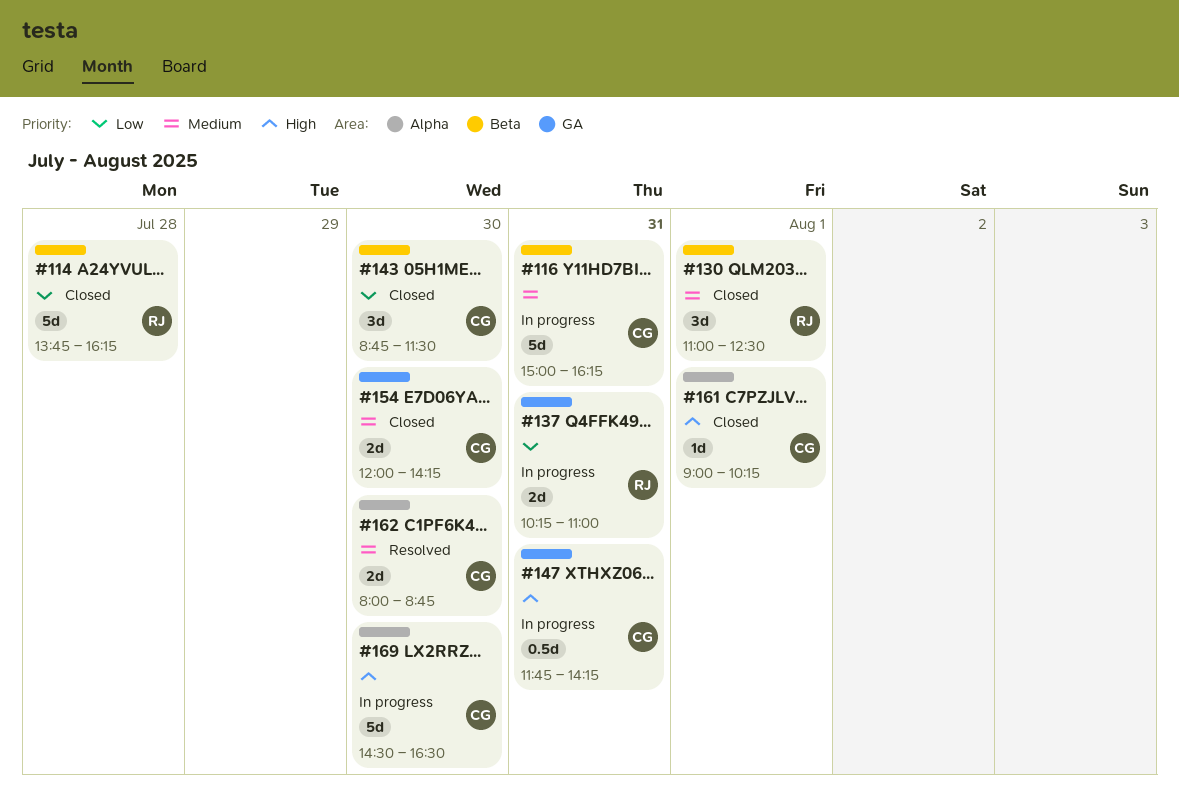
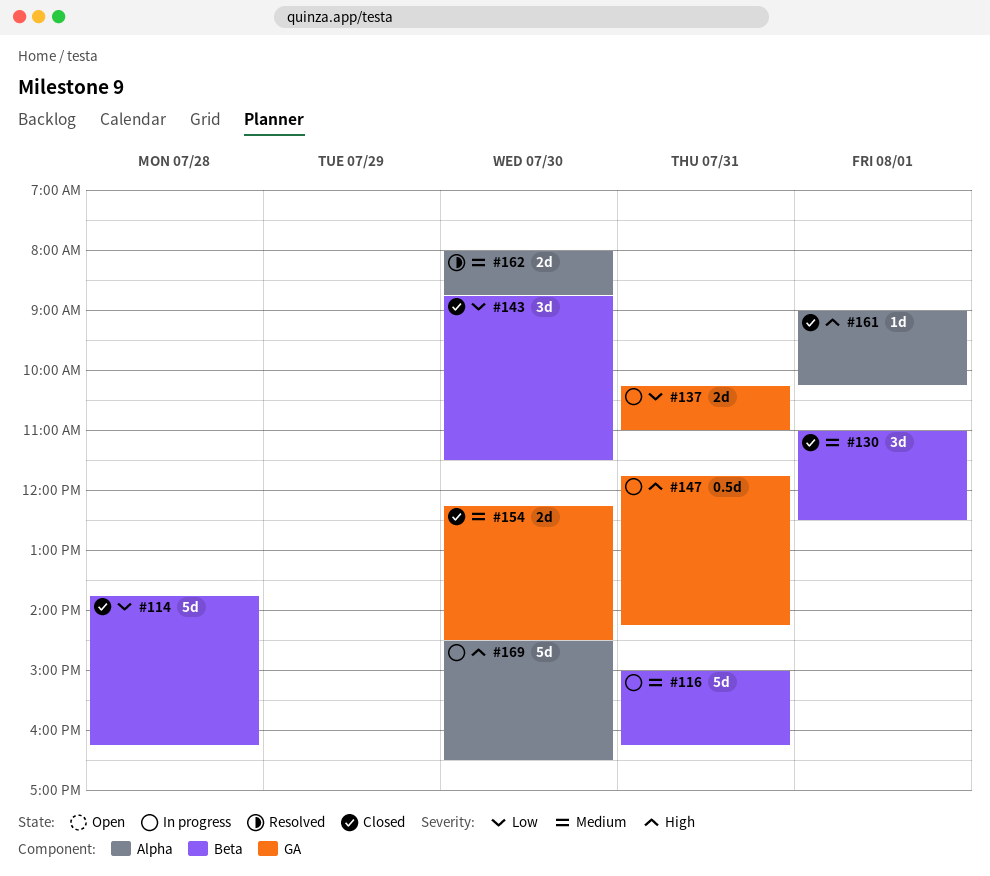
#154, begins: 12:00 -> 12:15
#154, ends: 14:15 -> 14:30

